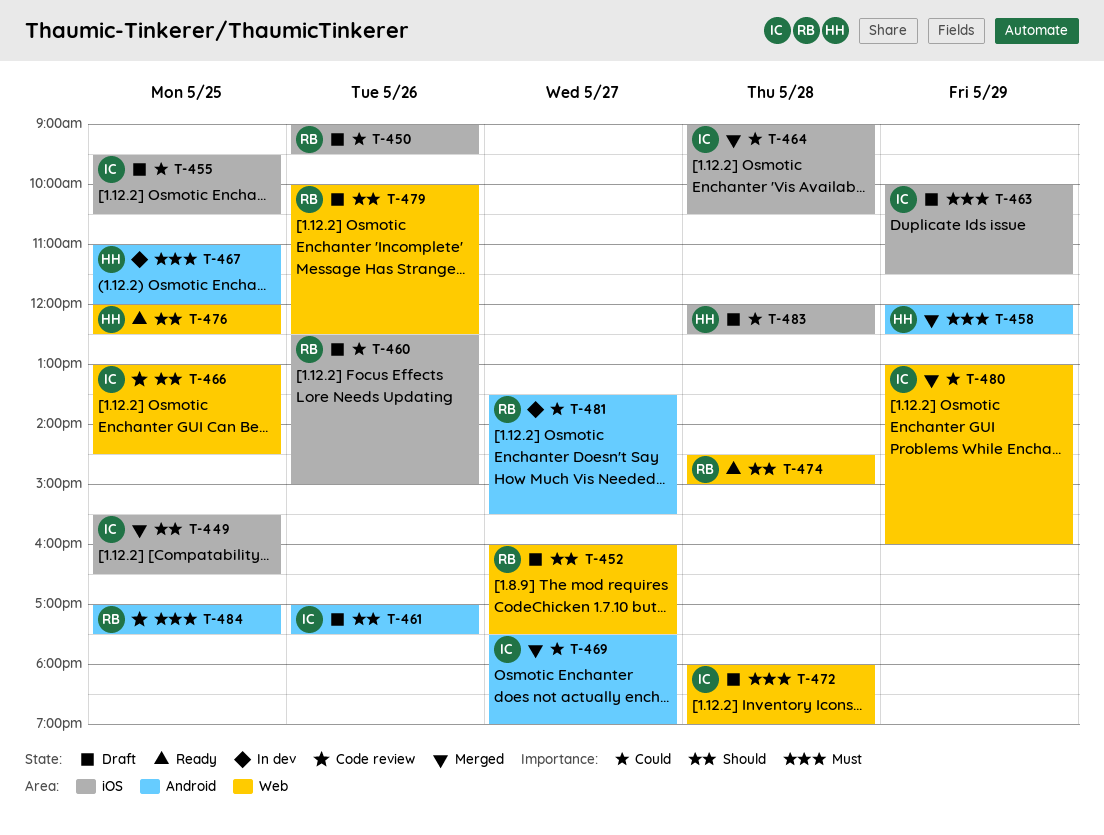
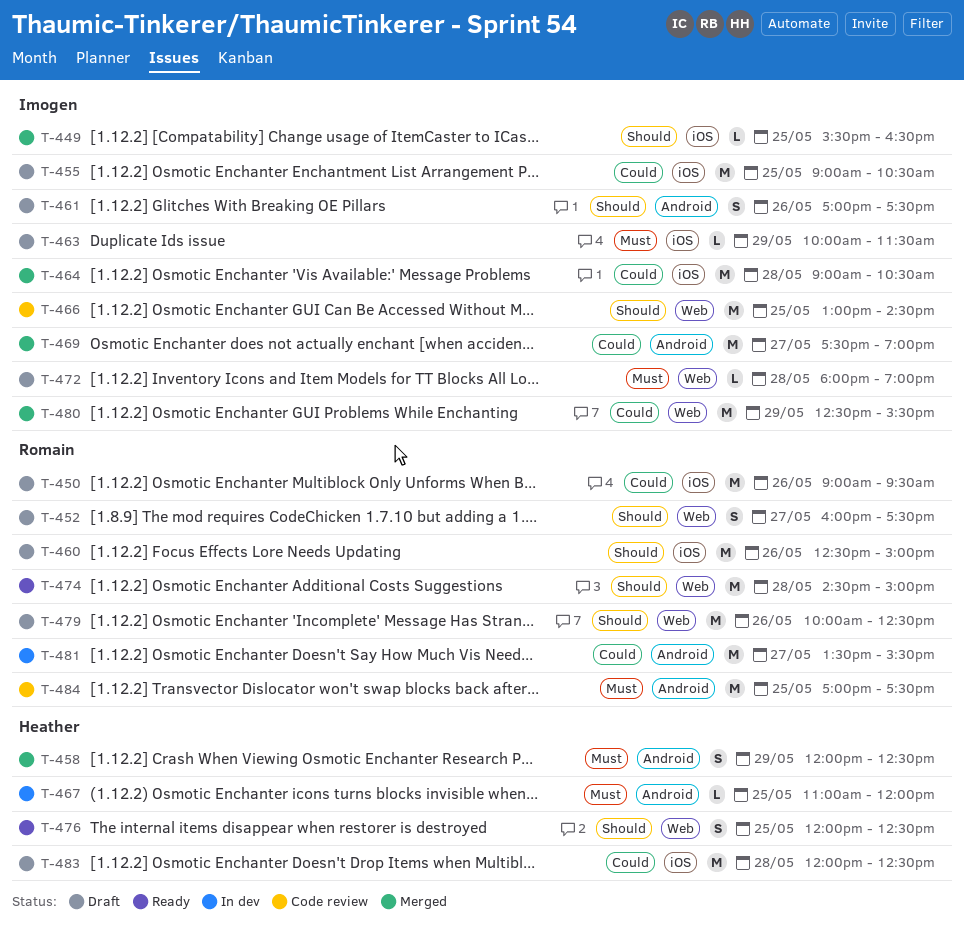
T-455, begins: 09:30 -> 09:00
T-460, priority: Could -> Should
T-480, begins: 13:00 -> 12:30
T-480, ends: 16:00 -> 15:30

